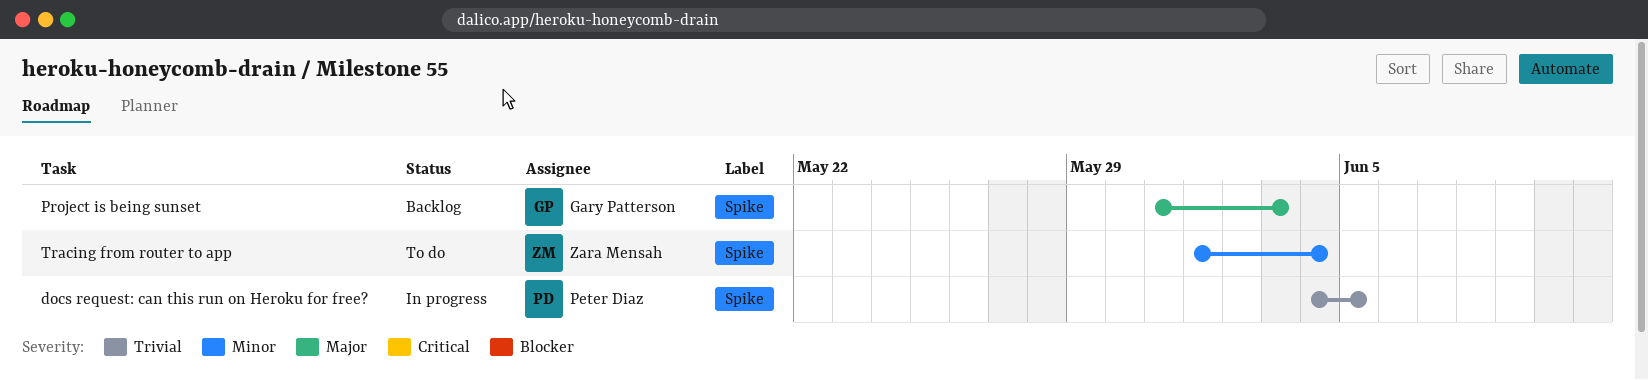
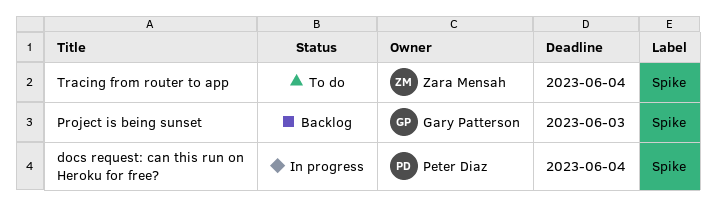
docs request: can this run on Heroku for free?, due: Jun 5 -> Jun 4

